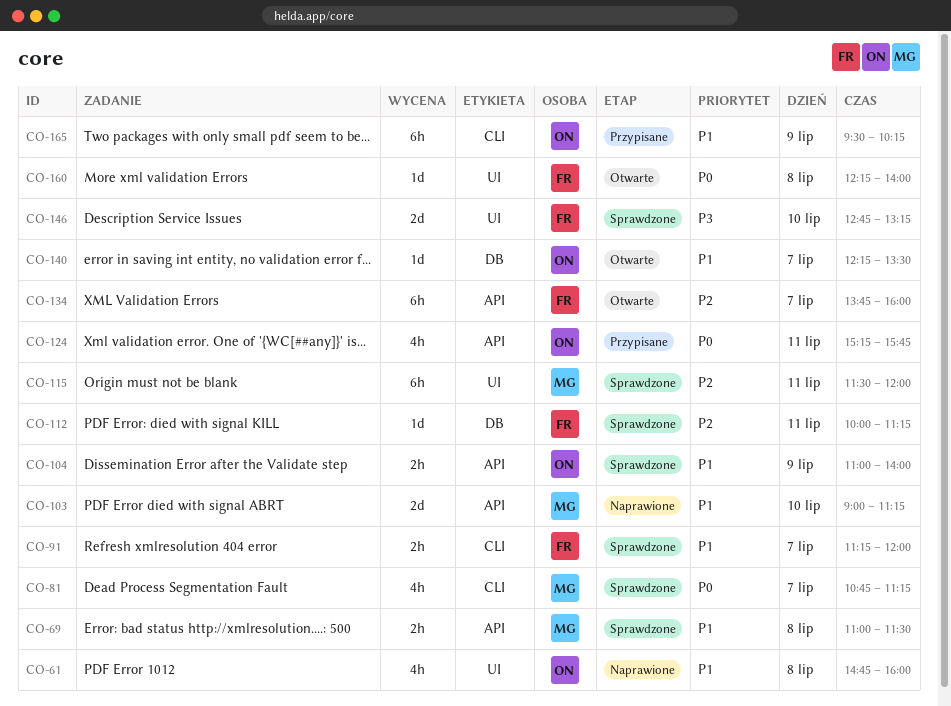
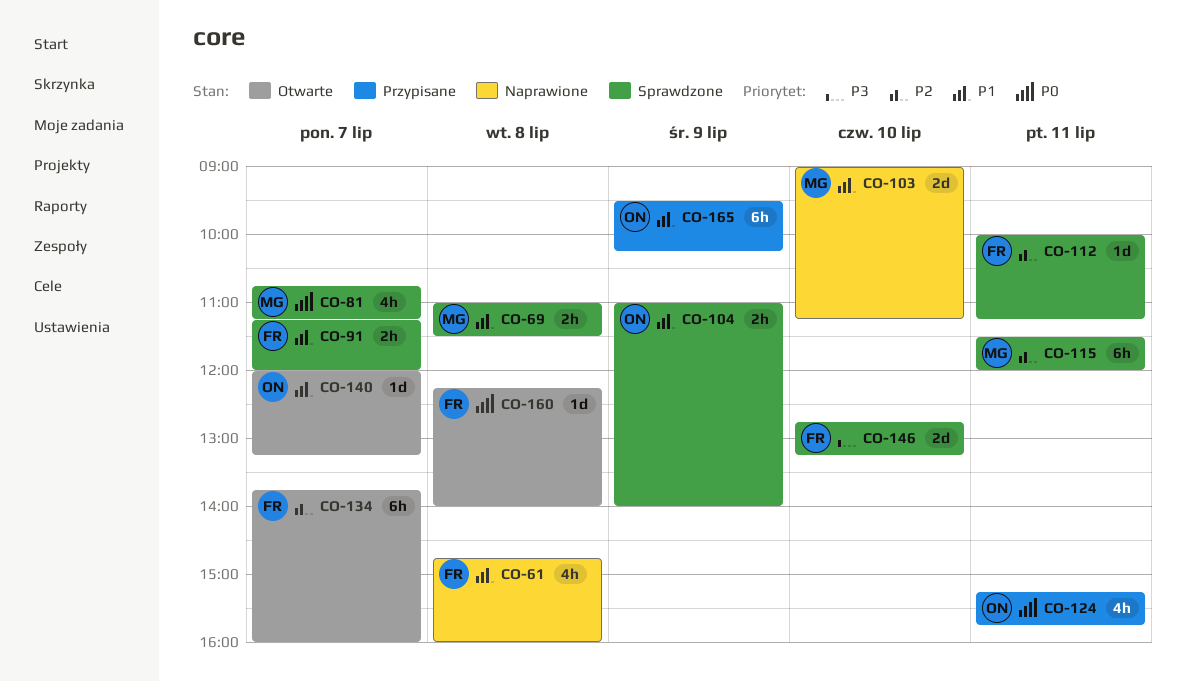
CO-61, owner: ON -> FR
CO-140, begins: 12:15 -> 12:00
CO-140, ends: 13:30 -> 13:15

